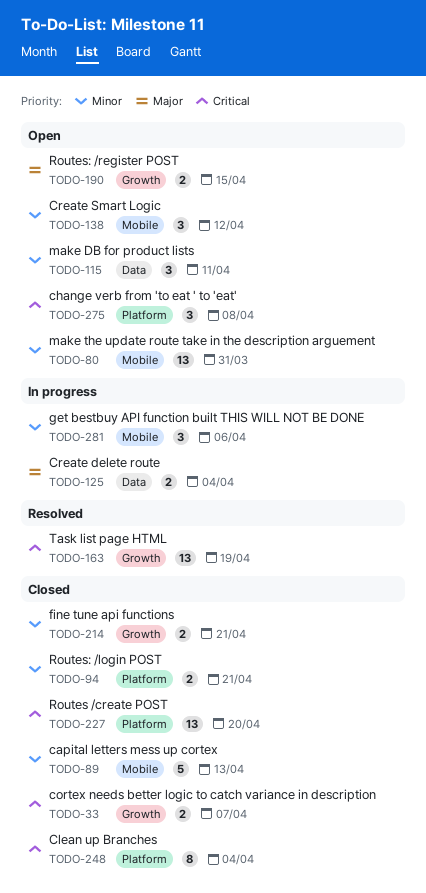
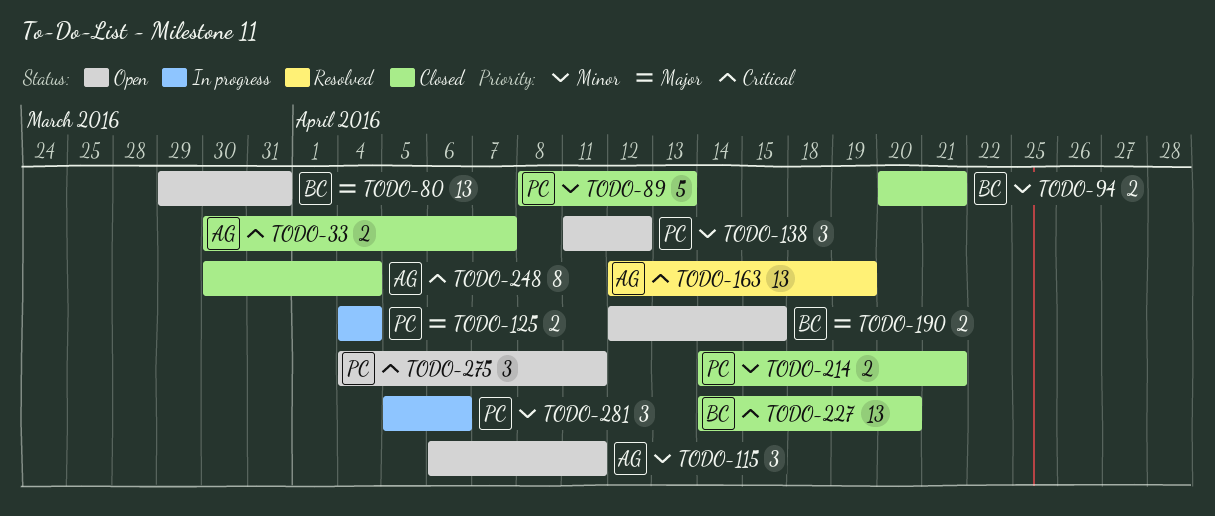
TODO-80, priority: Minor -> Major
TODO-275, due: Apr 8 -> Apr 11

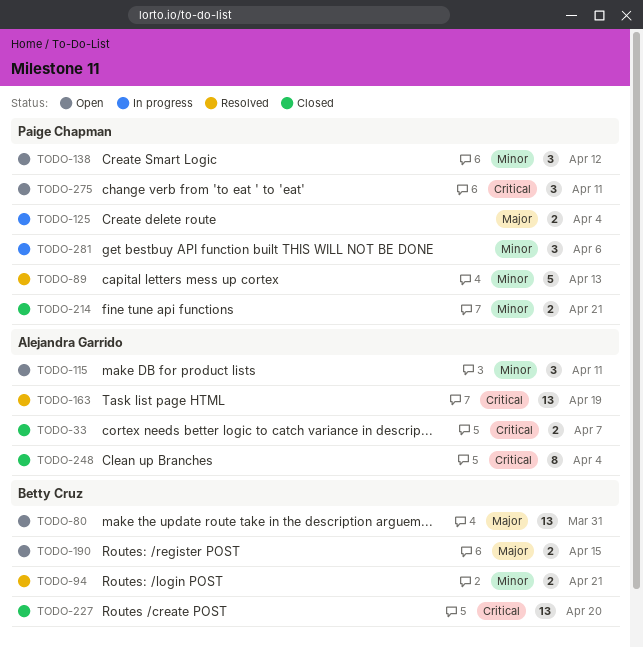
TODO-89, status: Closed -> Resolved
TODO-94, status: Closed -> Resolved

